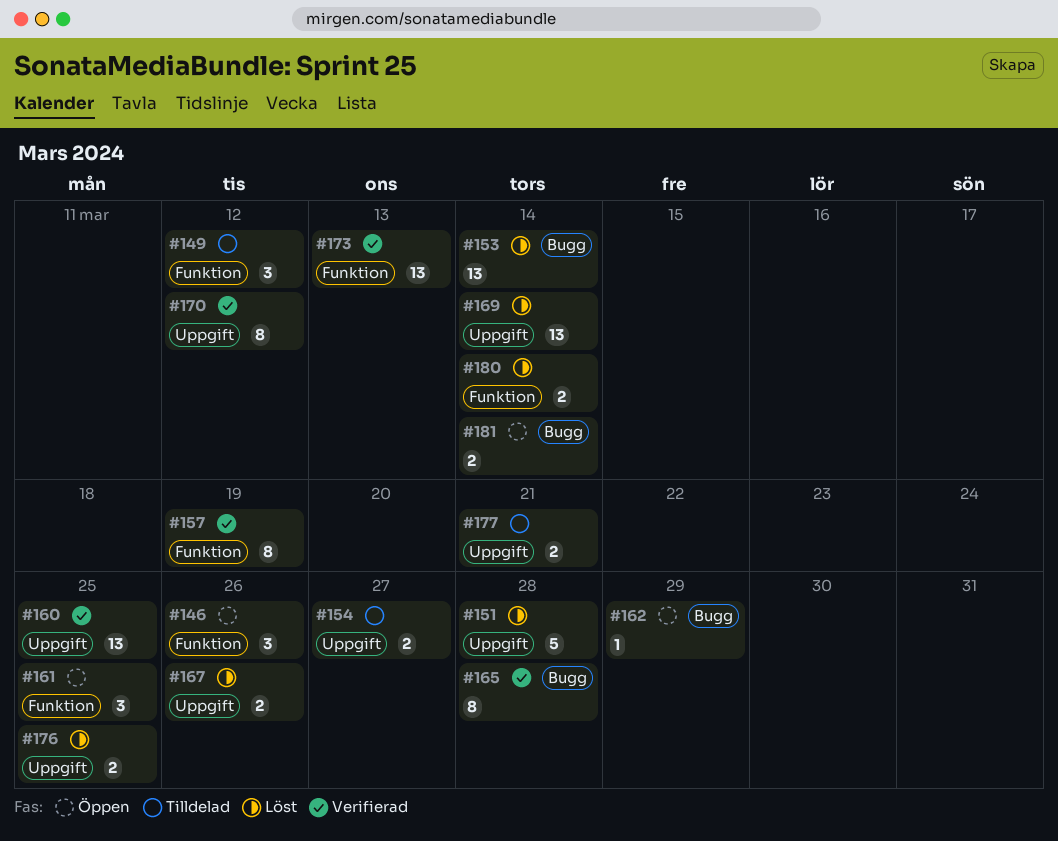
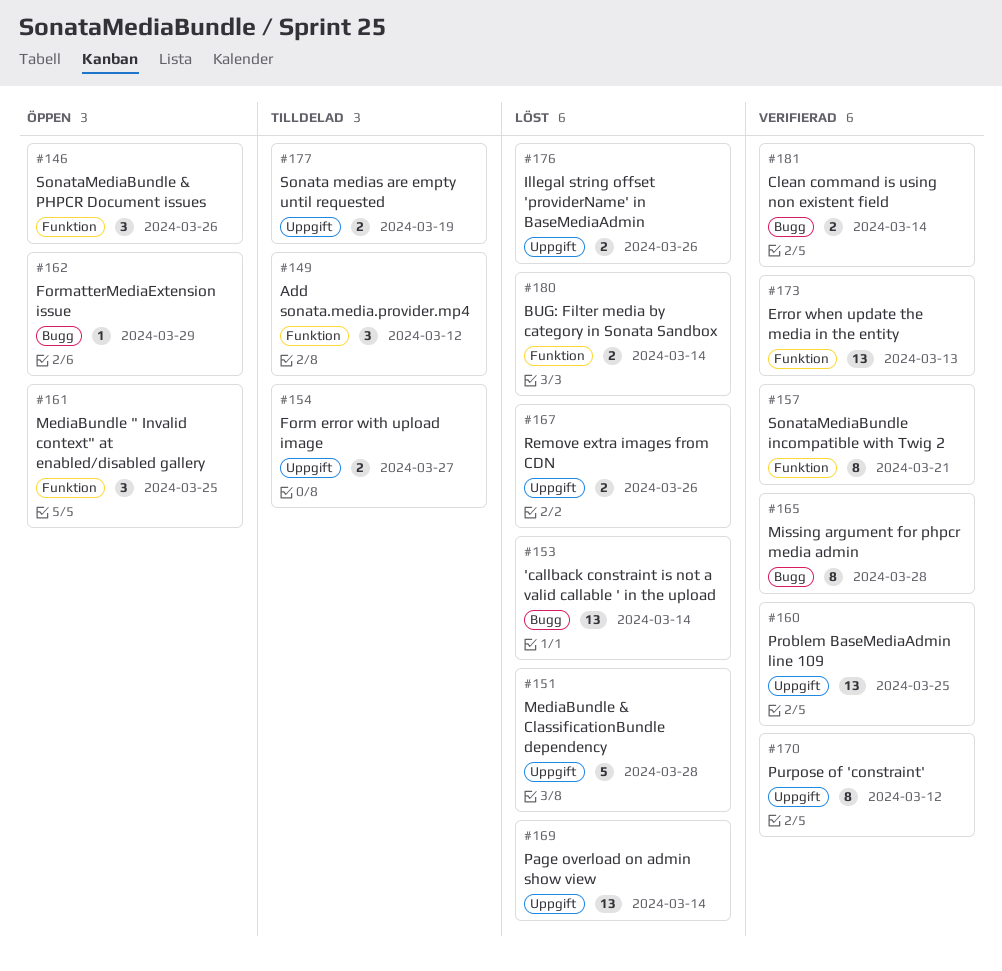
#157, due: Mar 19 -> Mar 21
#176, due: Mar 25 -> Mar 26
#177, due: Mar 21 -> Mar 19
#181, status: Öppen -> Verifierad

